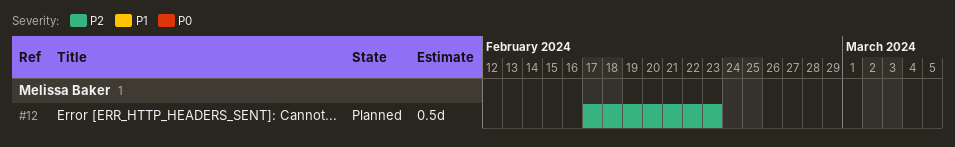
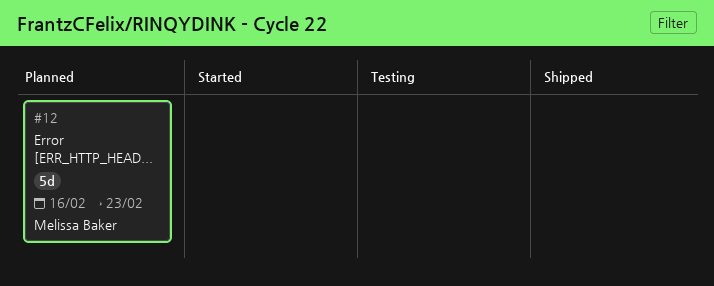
#12, estimate: 0.5d -> 5d
#12, start: Feb 17 -> Feb 16

